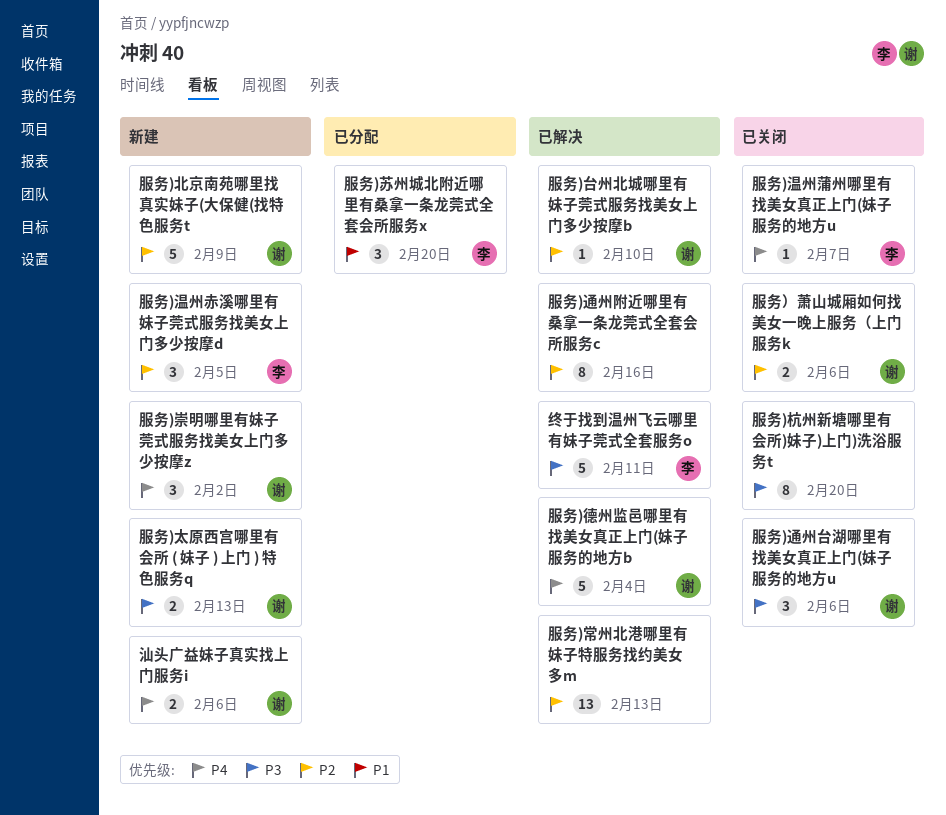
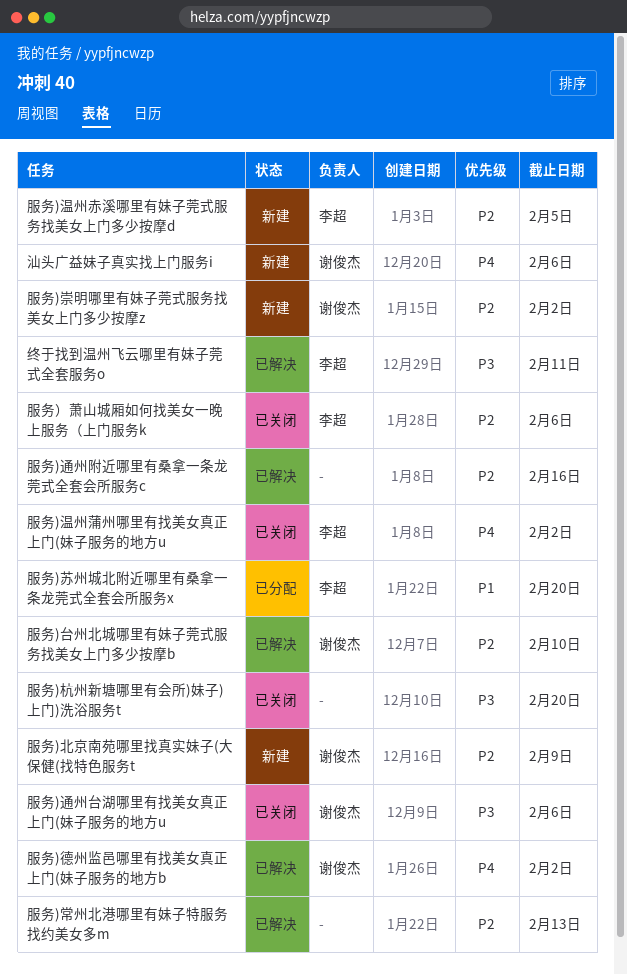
服务)太原西宫哪里有会所 ( 妹子 ) 上门 ) 特色服务q: present -> none
服务)崇明哪里有妹子莞式服务找美女上门多少按摩z, priority: P4 -> P2
服务)德州监邑哪里有找美女真正上门(妹子服务的地方b, due: Feb 4 -> Feb 2
服务)温州蒲州哪里有找美女真正上门(妹子服务的地方u, due: Feb 7 -> Feb 2
服务）萧山城厢如何找美女一晚上服务（上门服务k, owner: 谢俊杰 -> 李超

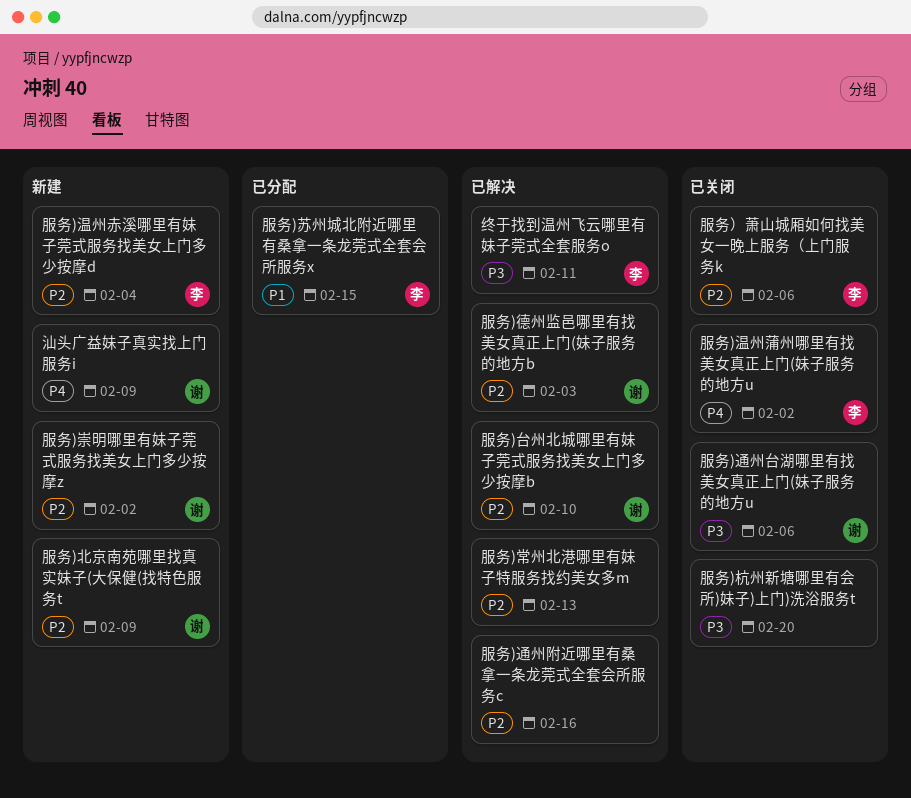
服务)德州监邑哪里有找美女真正上门(妹子服务的地方b, priority: P4 -> P2
服务)德州监邑哪里有找美女真正上门(妹子服务的地方b, due: Feb 2 -> Feb 3
服务)温州赤溪哪里有妹子莞式服务找美女上门多少按摩d, due: Feb 5 -> Feb 4
服务)苏州城北附近哪里有桑拿一条龙莞式全套会所服务x, due: Feb 20 -> Feb 15
汕头广益妹子真实找上门服务i, due: Feb 6 -> Feb 9

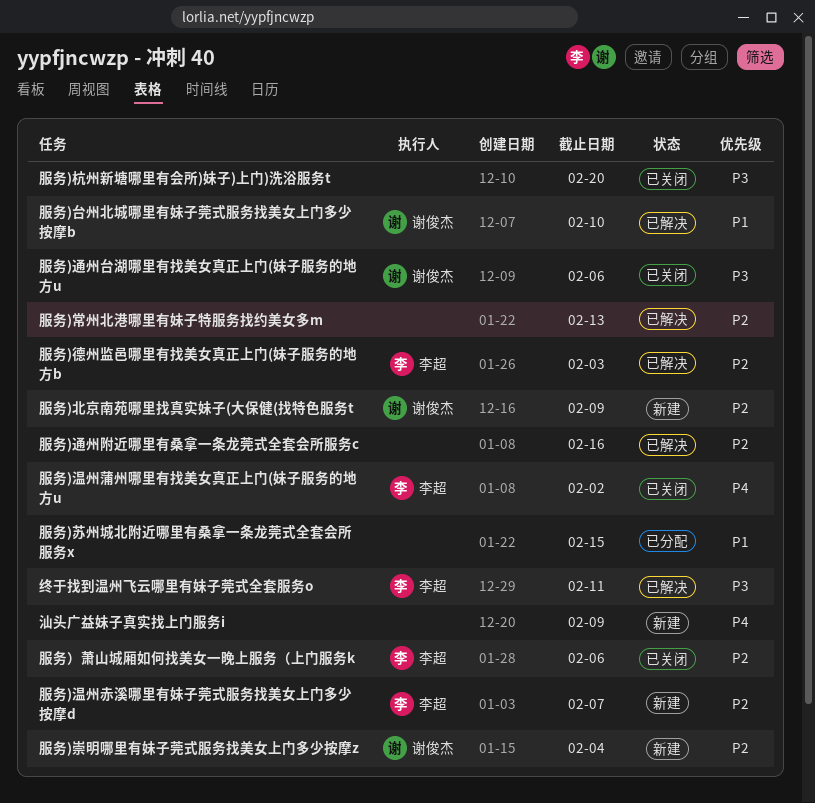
服务)台州北城哪里有妹子莞式服务找美女上门多少按摩b, priority: P2 -> P1
服务)崇明哪里有妹子莞式服务找美女上门多少按摩z, due: Feb 2 -> Feb 4
服务)德州监邑哪里有找美女真正上门(妹子服务的地方b, owner: 谢俊杰 -> 李超
服务)温州赤溪哪里有妹子莞式服务找美女上门多少按摩d, due: Feb 4 -> Feb 7
服务)苏州城北附近哪里有桑拿一条龙莞式全套会所服务x, owner: 李超 -> none
汕头广益妹子真实找上门服务i, owner: 谢俊杰 -> none

